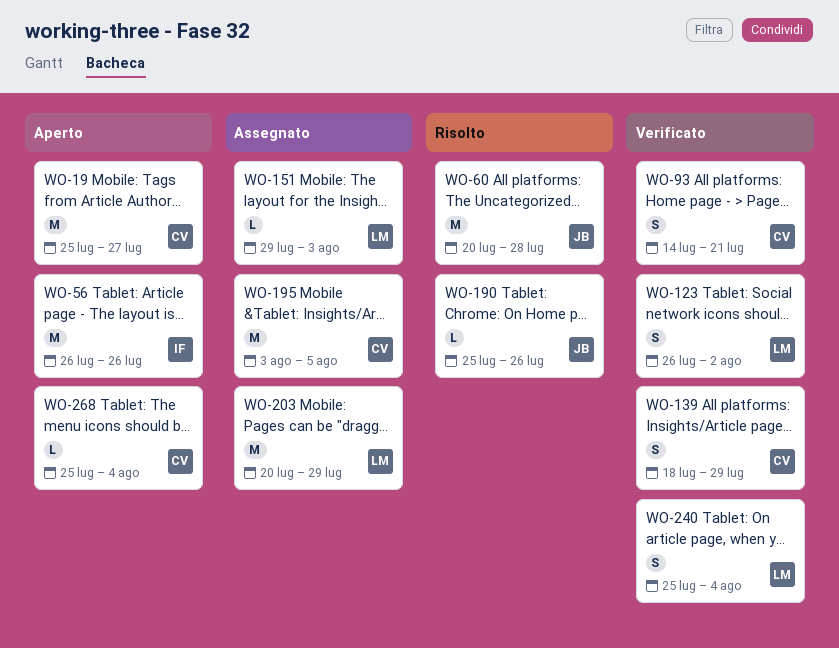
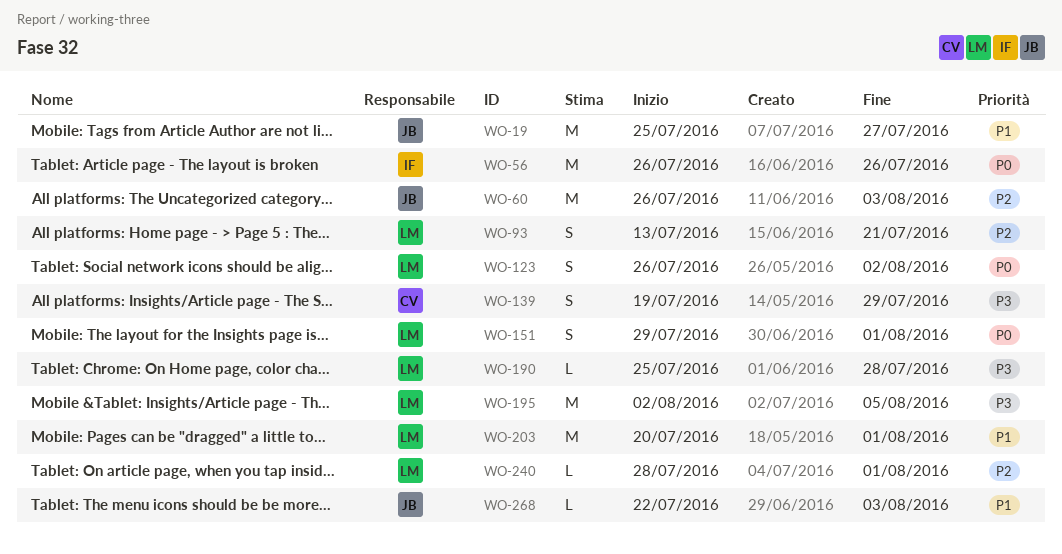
WO-19, owner: CV -> JB
WO-60, start: Jul 20 -> Jul 26
WO-60, due: Jul 28 -> Aug 3
WO-93, owner: CV -> LM
WO-93, start: Jul 14 -> Jul 13
WO-139, start: Jul 18 -> Jul 19
WO-151, estimate: L -> S
WO-151, due: Aug 3 -> Aug 1
WO-190, owner: JB -> LM
WO-190, due: Jul 26 -> Jul 28
WO-195, owner: CV -> LM
WO-195, start: Aug 3 -> Aug 2
WO-203, due: Jul 29 -> Aug 1
WO-240, estimate: S -> L
WO-240, start: Jul 25 -> Jul 28
WO-240, due: Aug 4 -> Aug 1
WO-268, owner: CV -> JB
WO-268, start: Jul 25 -> Jul 22
WO-268, due: Aug 4 -> Aug 3

